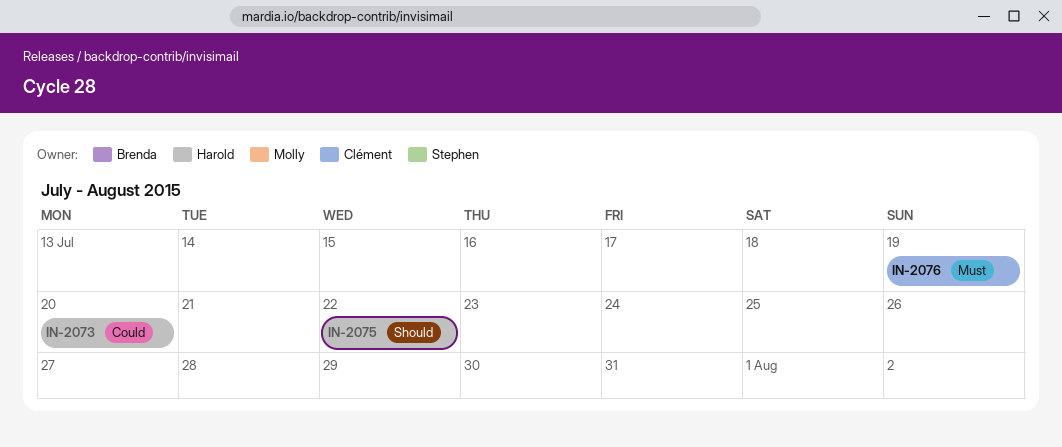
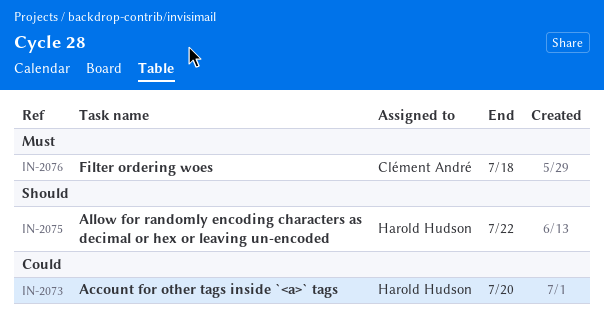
IN-2076, due: Jul 19 -> Jul 18

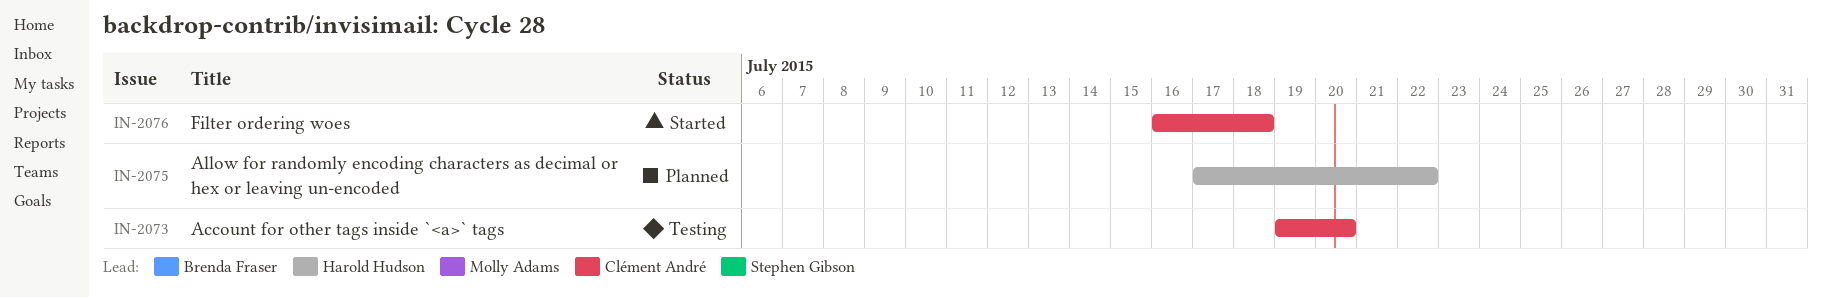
IN-2073, owner: Harold Hudson -> Clément André

